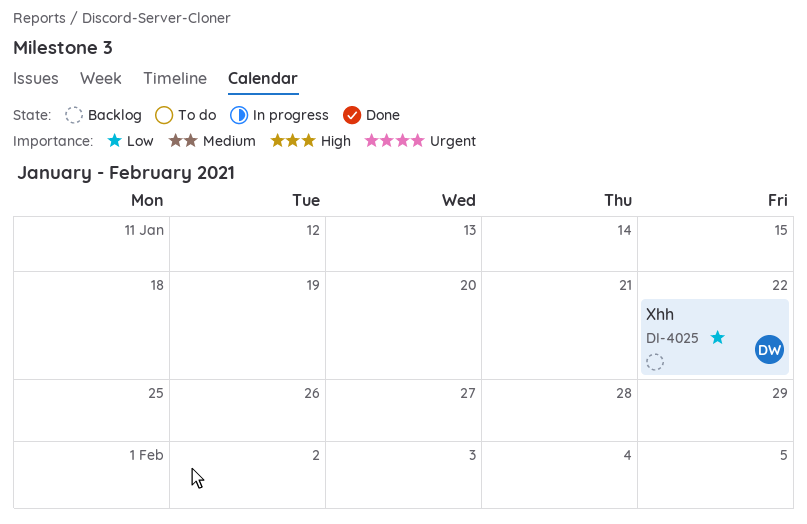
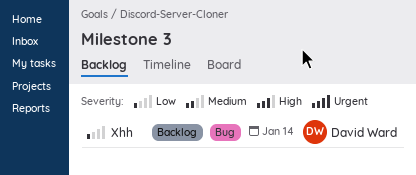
Xhh, due: Jan 22 -> Jan 14

